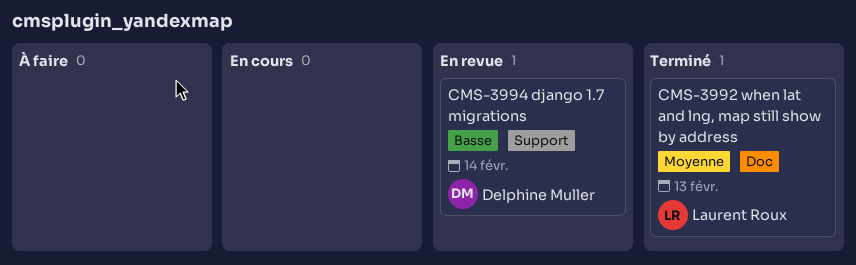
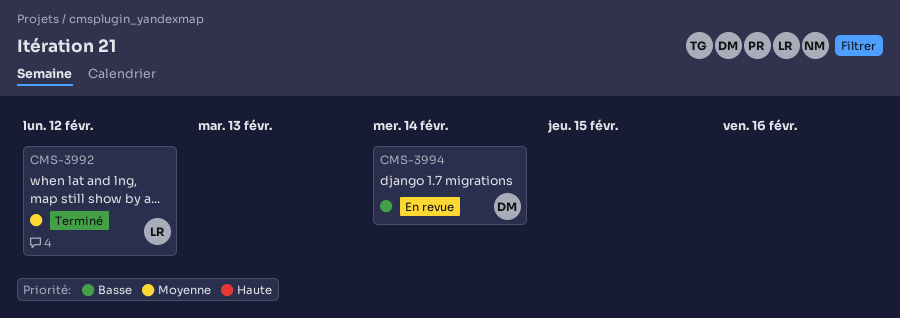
CMS-3992, due: Feb 13 -> Feb 12

